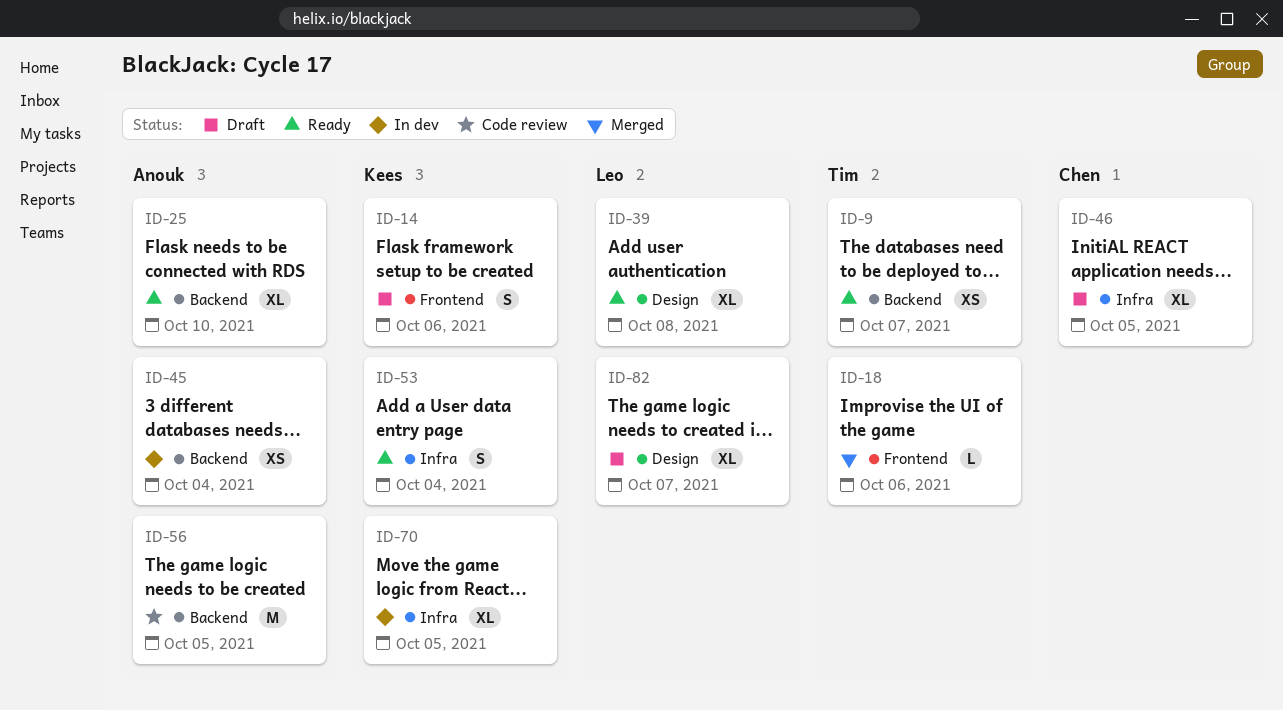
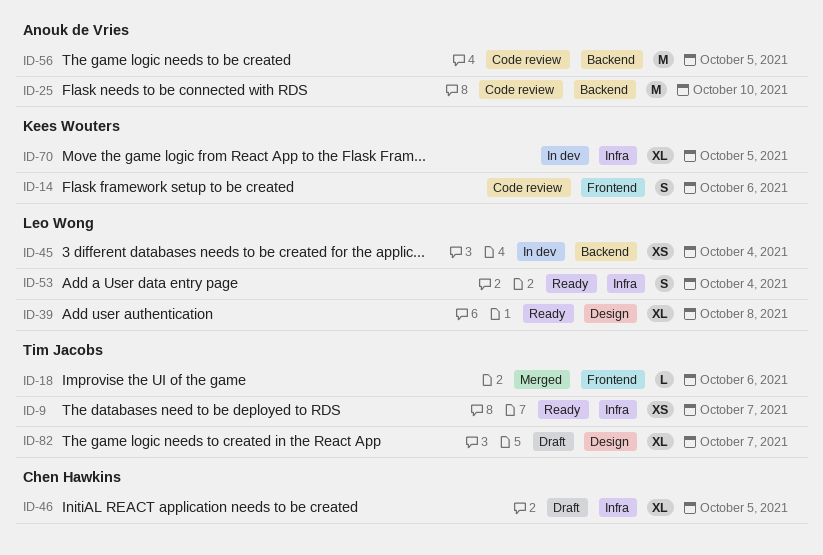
ID-9, label: Backend -> Infra
ID-14, status: Draft -> Code review
ID-25, status: Ready -> Code review
ID-25, estimate: XL -> M
ID-45, owner: Anouk de Vries -> Leo Wong
ID-53, owner: Kees Wouters -> Leo Wong
ID-82, owner: Leo Wong -> Tim Jacobs

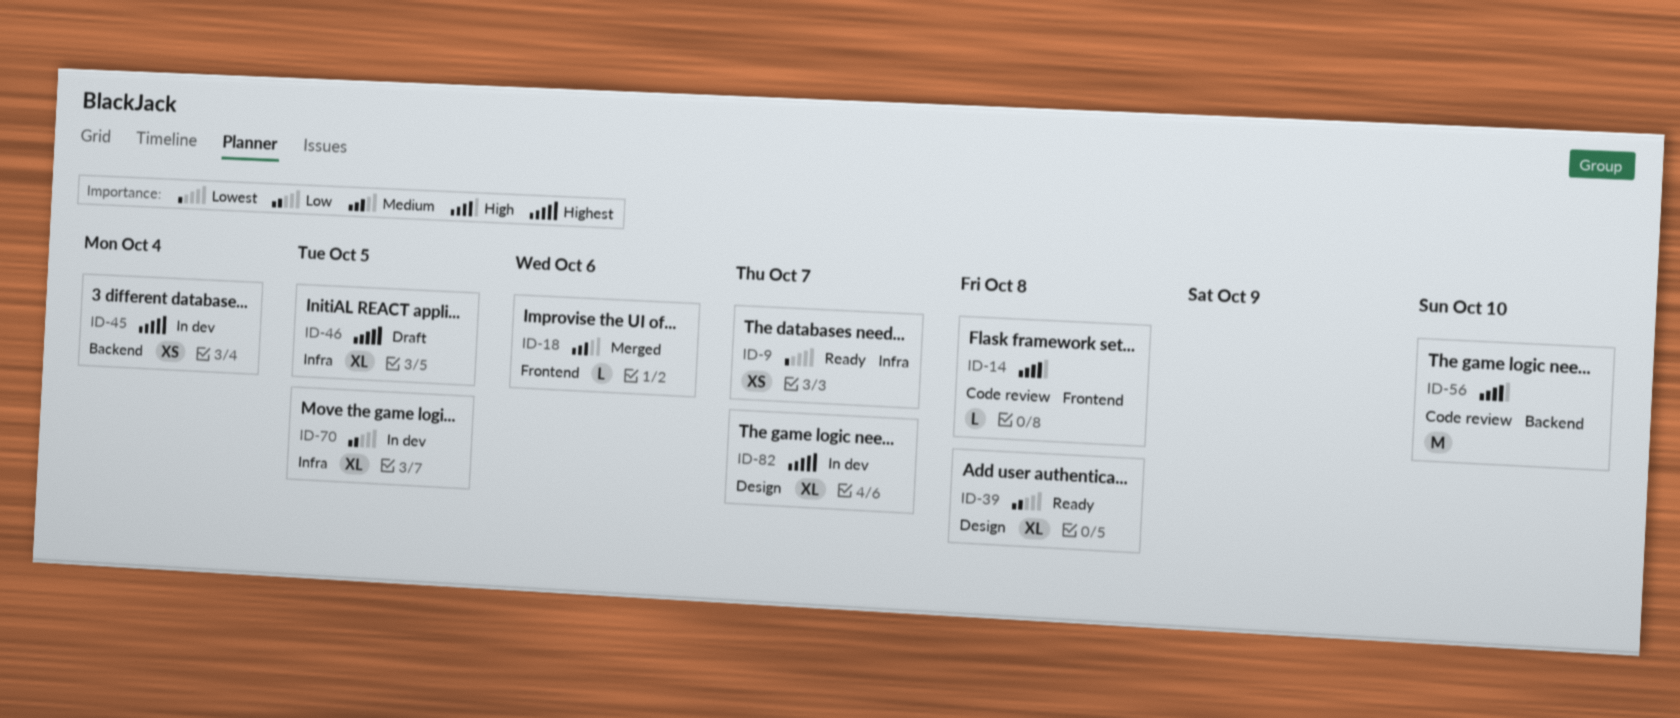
ID-14, estimate: S -> L
ID-14, due: Oct 6 -> Oct 8
ID-25: present -> none
ID-53: present -> none
ID-56, due: Oct 5 -> Oct 10
ID-82, status: Draft -> In dev

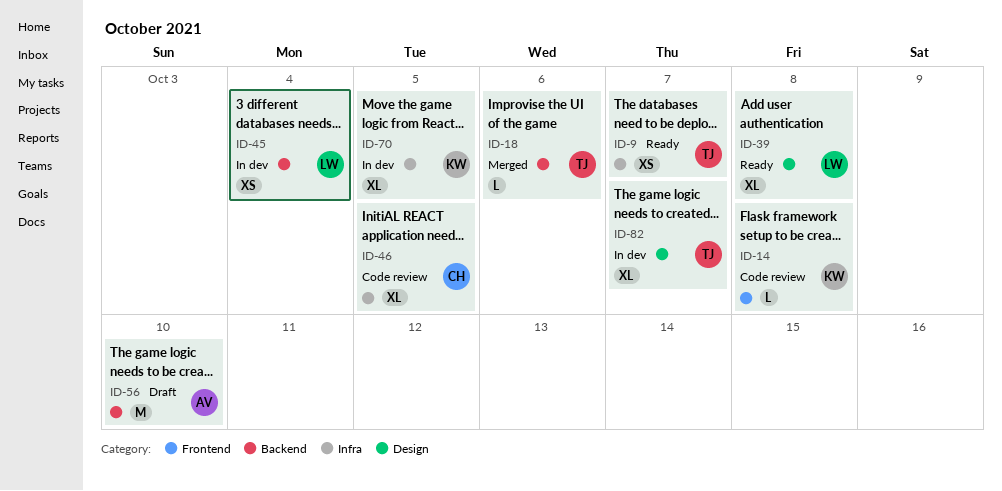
ID-18, label: Frontend -> Backend
ID-46, status: Draft -> Code review
ID-56, status: Code review -> Draft

